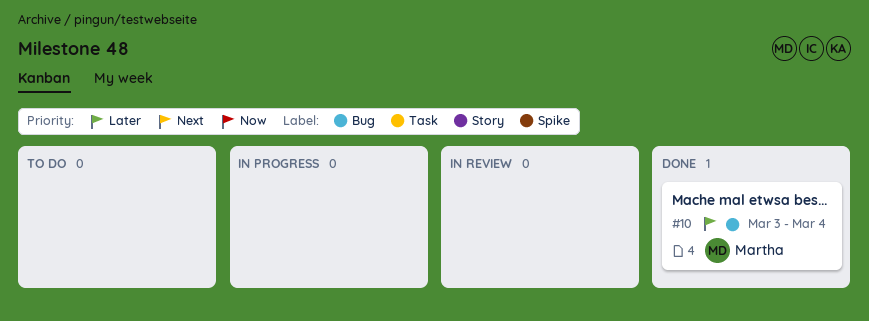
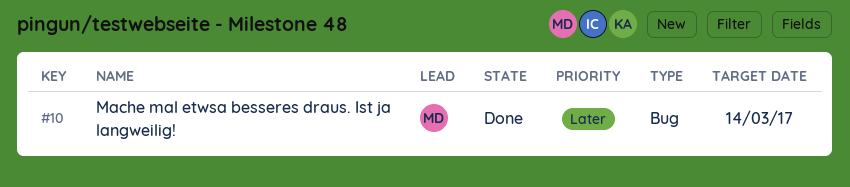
#10, due: Mar 4 -> Mar 14

